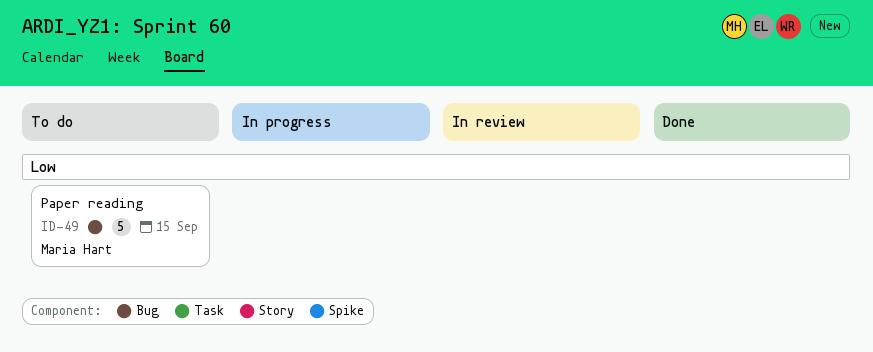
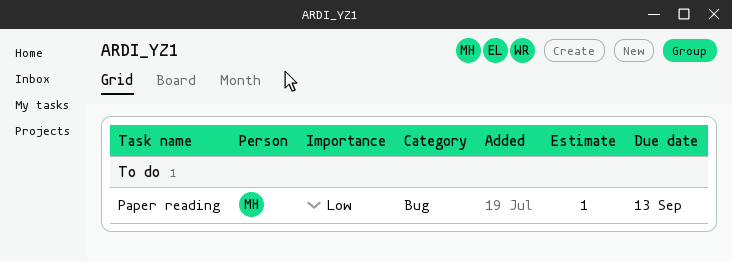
Paper reading, estimate: 5 -> 1
Paper reading, due: Sep 15 -> Sep 13

